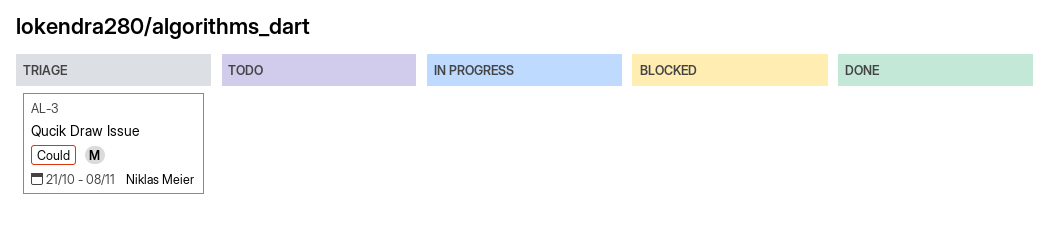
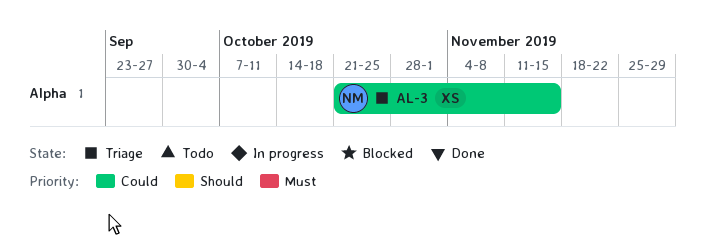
AL-3, estimate: M -> XS
AL-3, due: Nov 8 -> Nov 15

